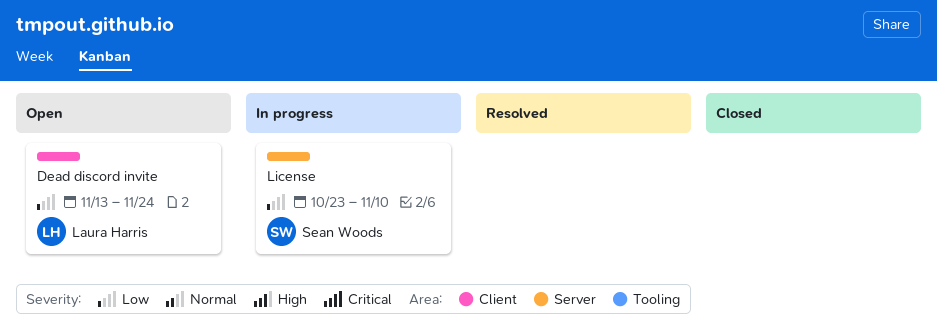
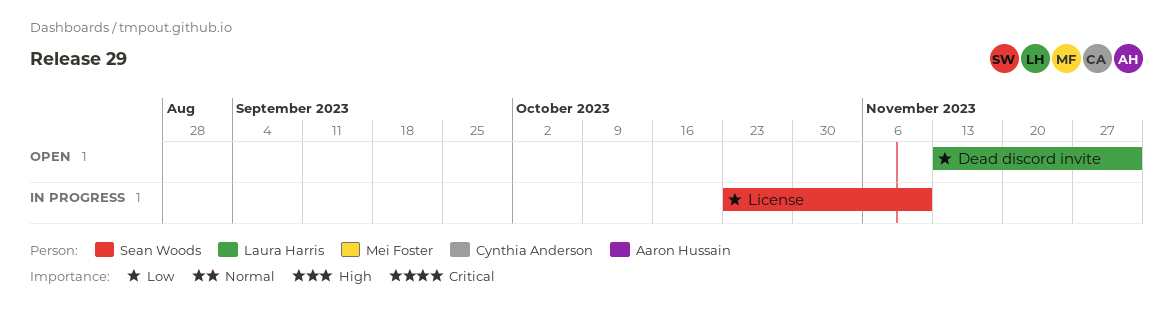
Dead discord invite, due: Nov 24 -> Dec 1

